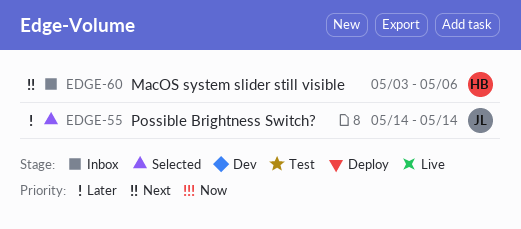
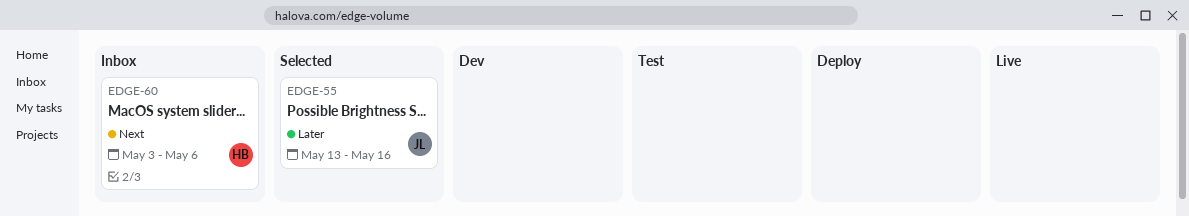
EDGE-55, start: May 14 -> May 13
EDGE-55, due: May 14 -> May 16

